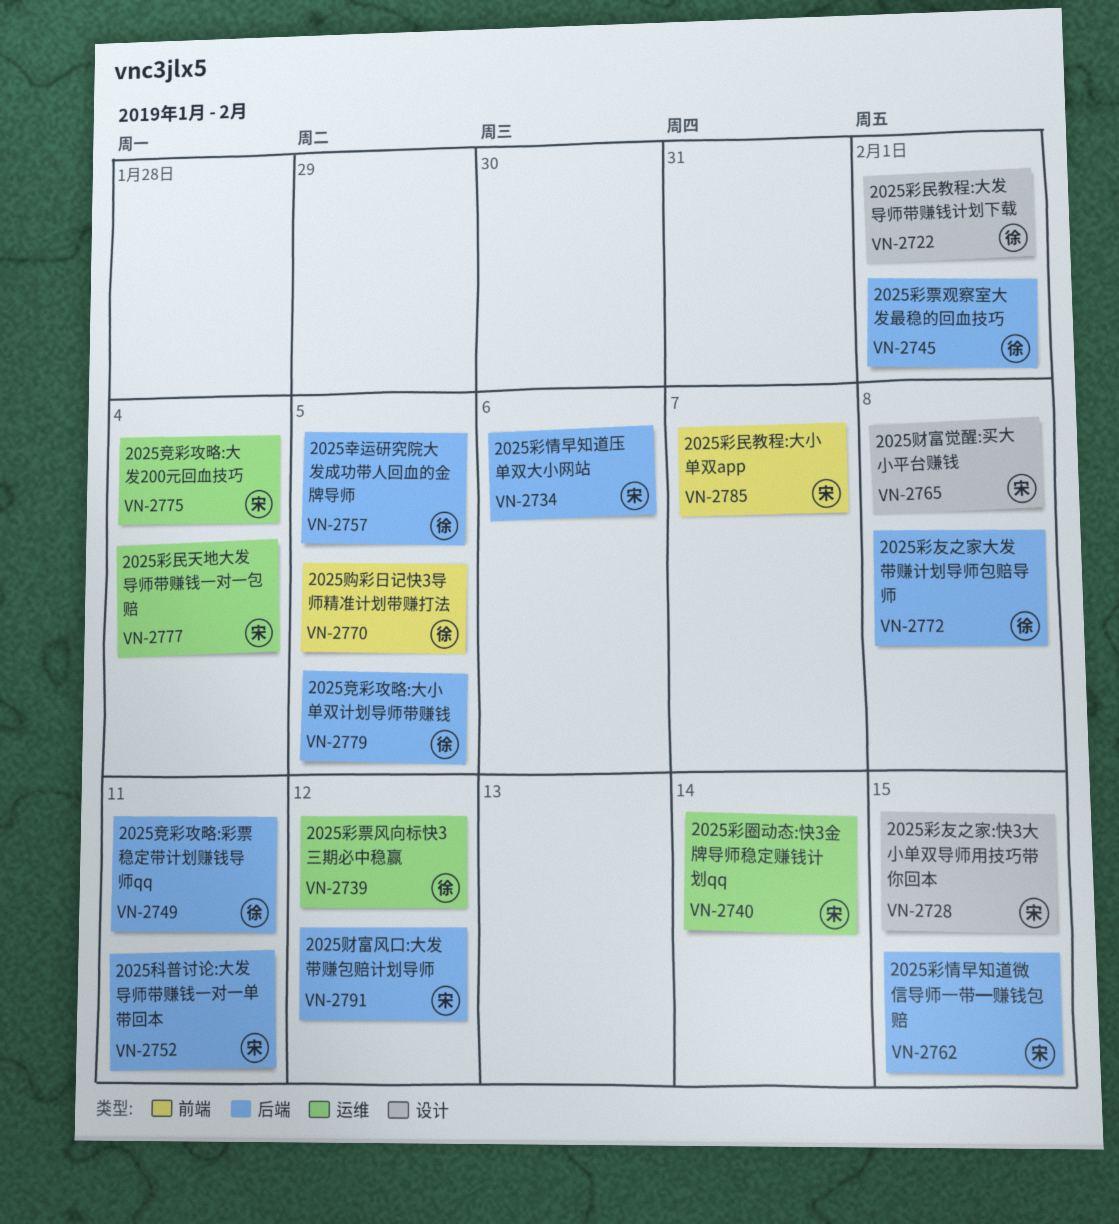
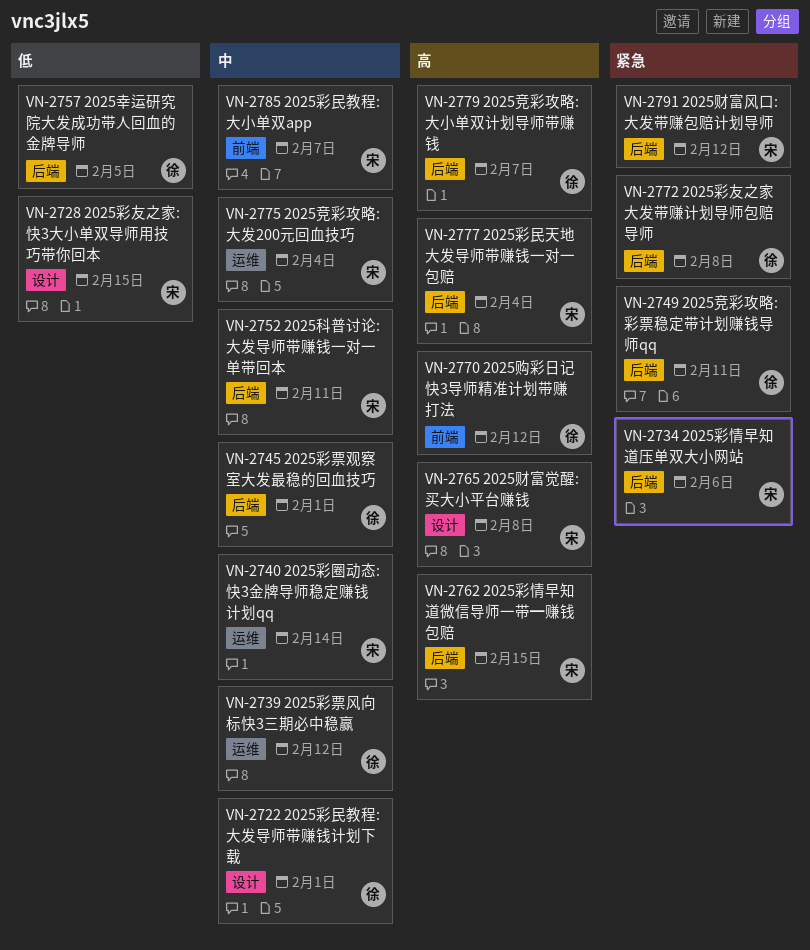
VN-2770, due: Feb 5 -> Feb 12
VN-2777, label: 运维 -> 后端
VN-2779, due: Feb 5 -> Feb 7

